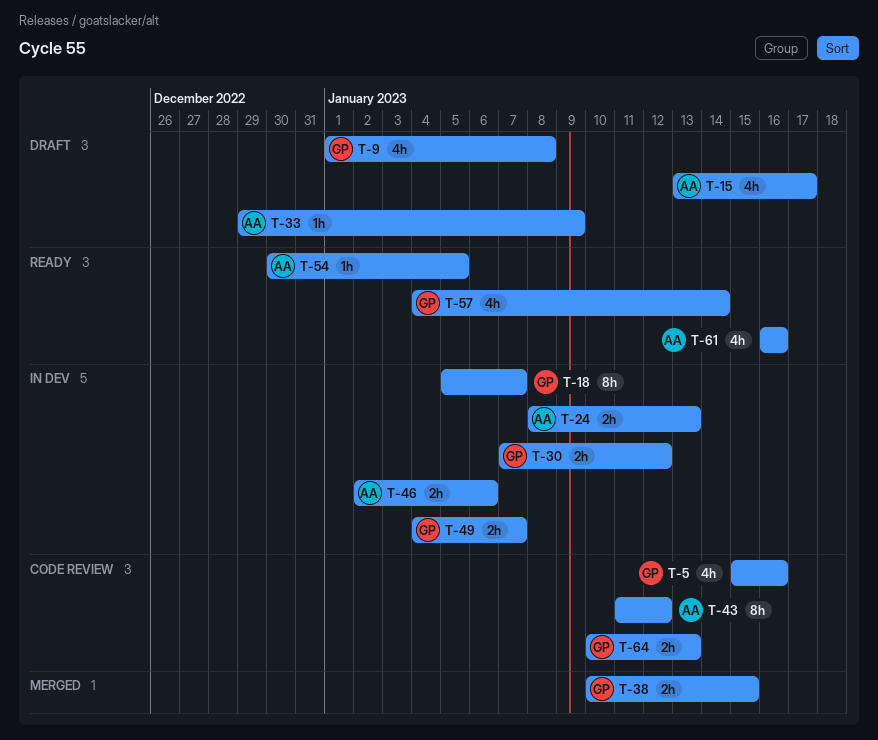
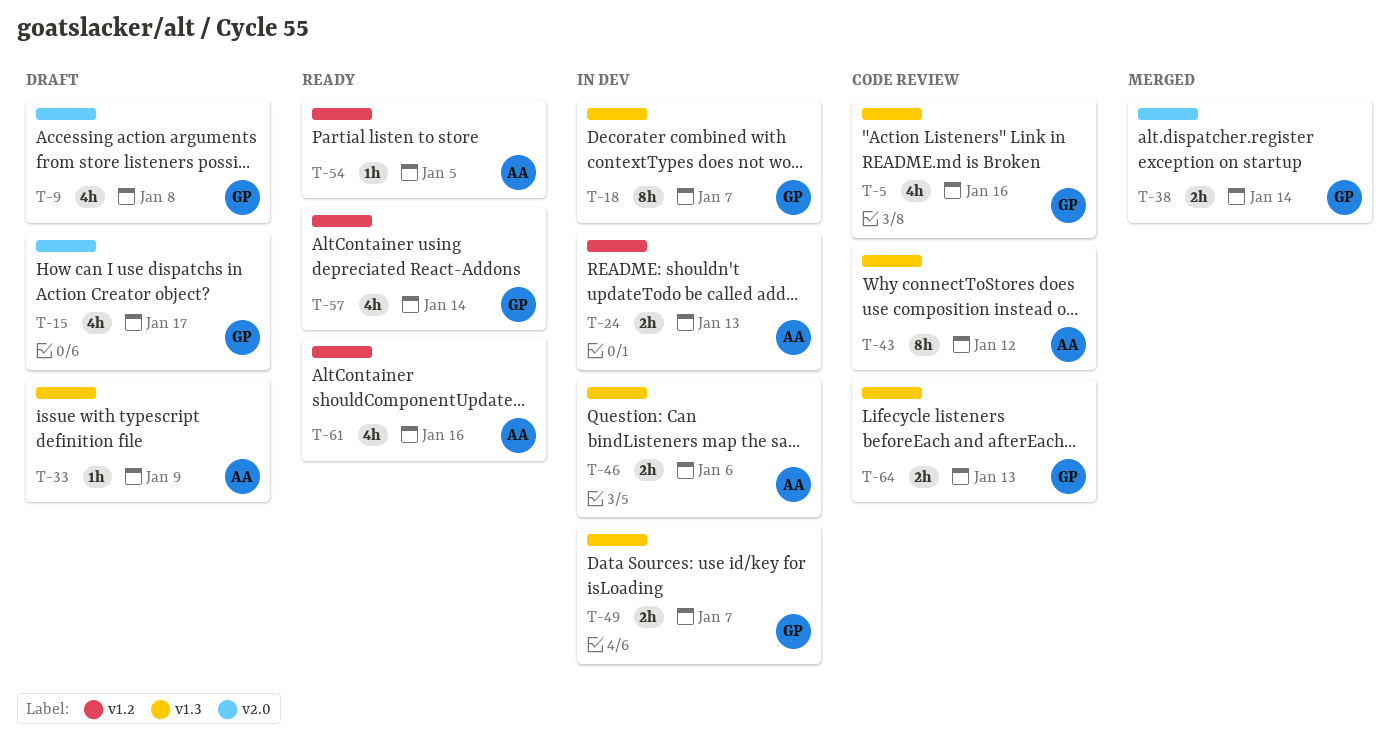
T-15, owner: AA -> GP
T-30: present -> none
T-38, due: Jan 15 -> Jan 14

